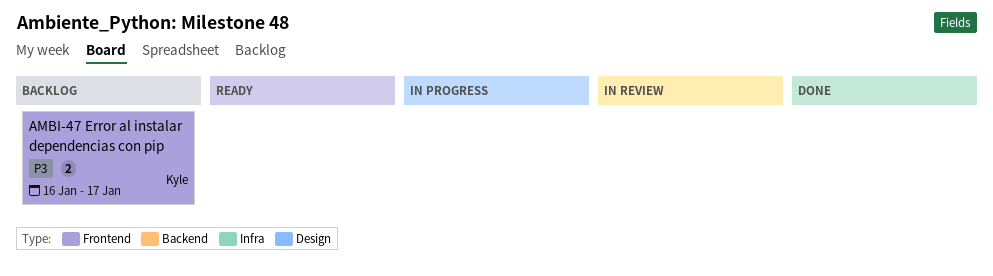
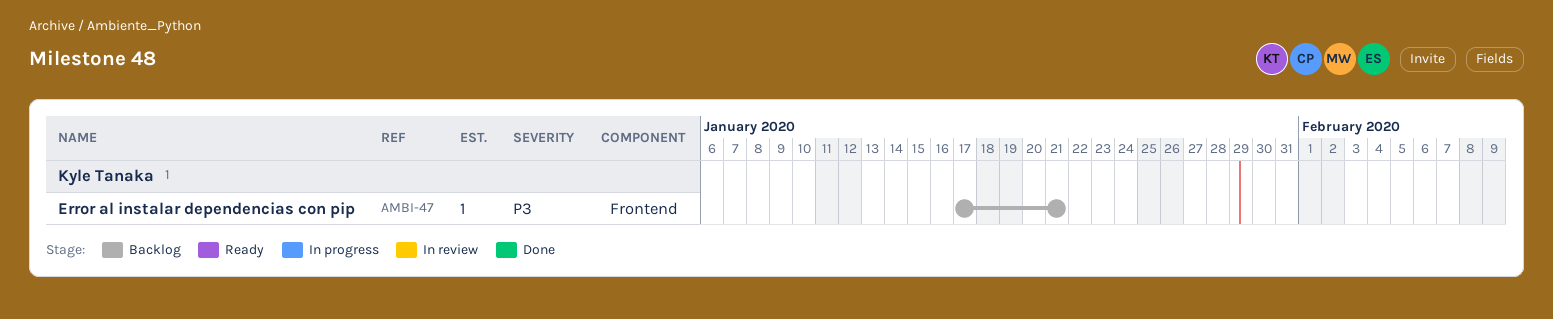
AMBI-47, estimate: 2 -> 1
AMBI-47, start: Jan 16 -> Jan 17
AMBI-47, due: Jan 17 -> Jan 21

